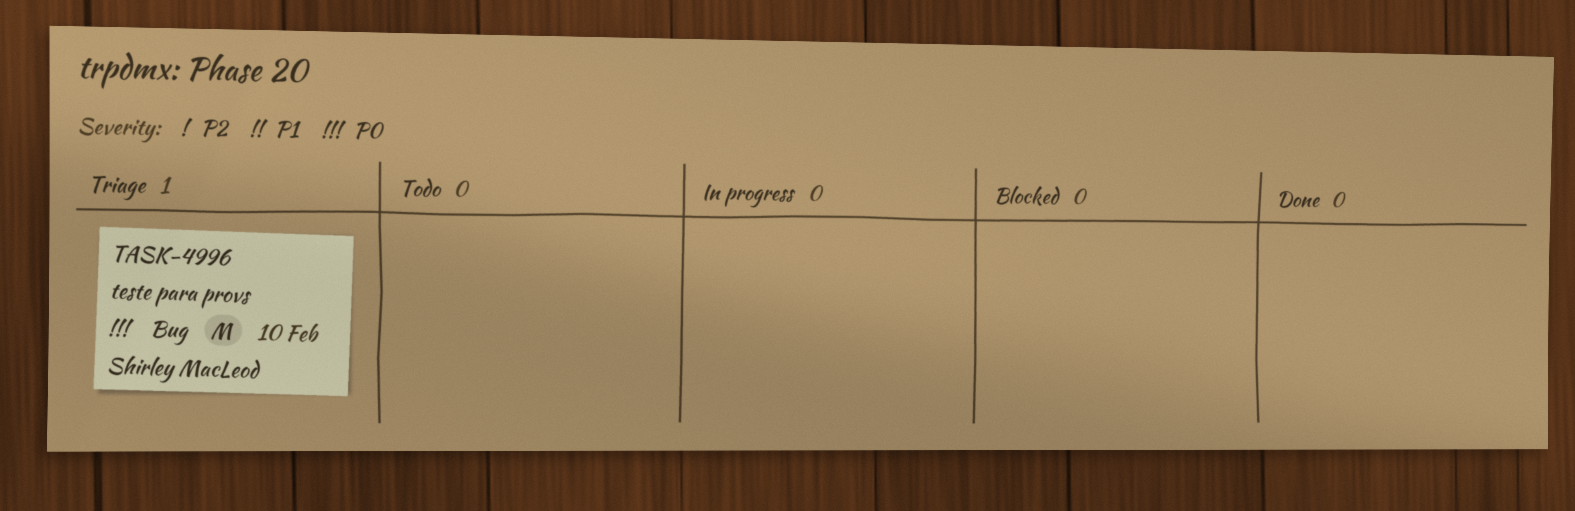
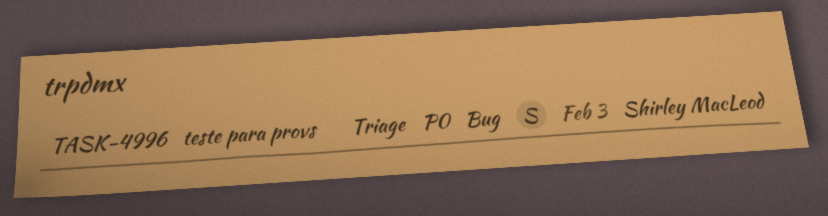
TASK-4996, estimate: M -> S
TASK-4996, due: Feb 10 -> Feb 3

